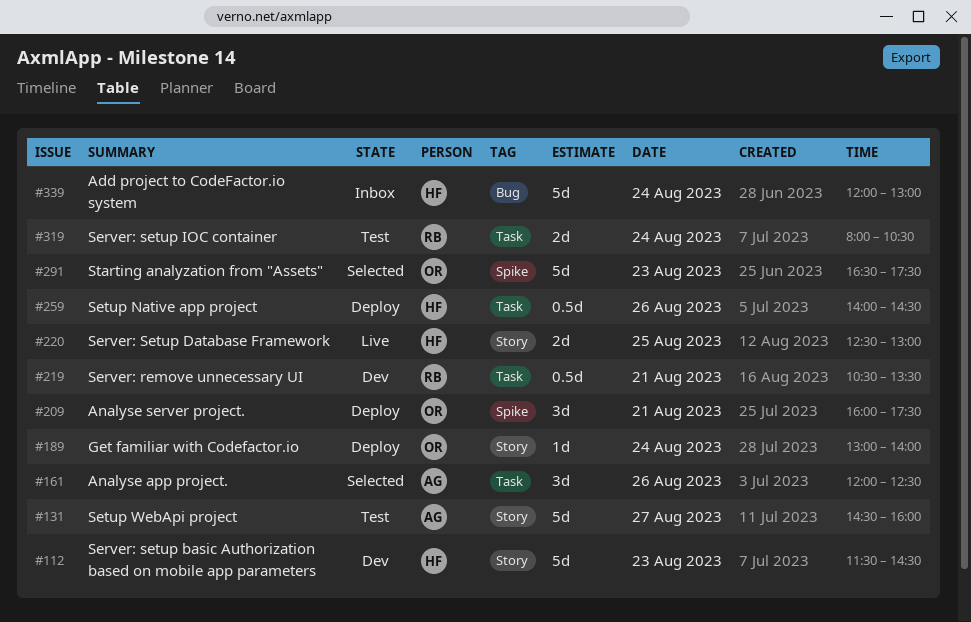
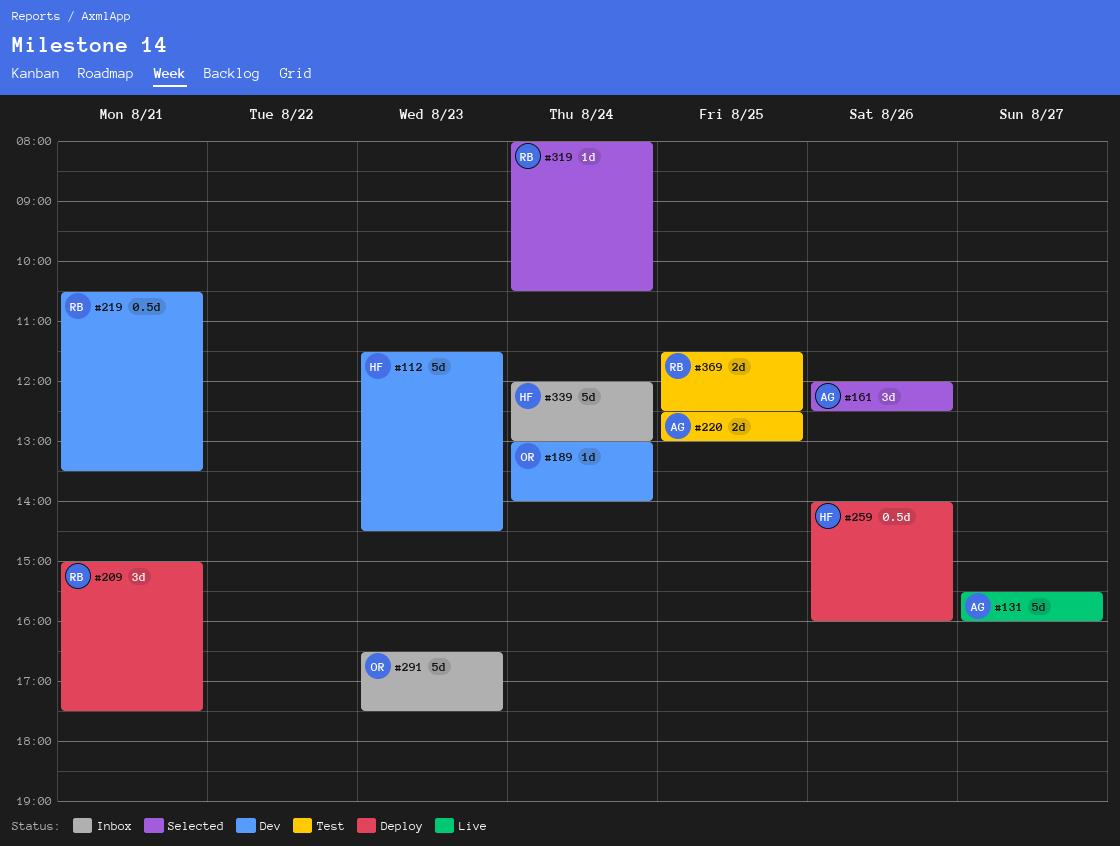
#131, status: Test -> Live
#131, begins: 14:30 -> 15:30
#189, status: Deploy -> Dev
#209, owner: OR -> RB
#209, begins: 16:00 -> 15:00
#220, status: Live -> Test
#220, owner: HF -> AG
#259, ends: 14:30 -> 16:00
#291, status: Selected -> Inbox
#319, status: Test -> Selected
#319, estimate: 2d -> 1d
#369: none -> present

